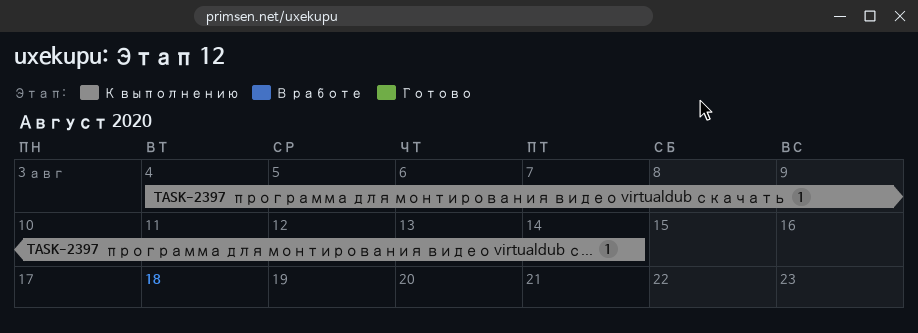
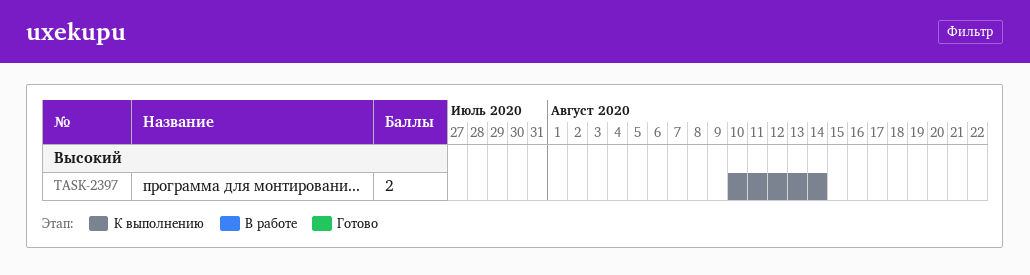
TASK-2397, estimate: 1 -> 2
TASK-2397, start: Aug 4 -> Aug 10

